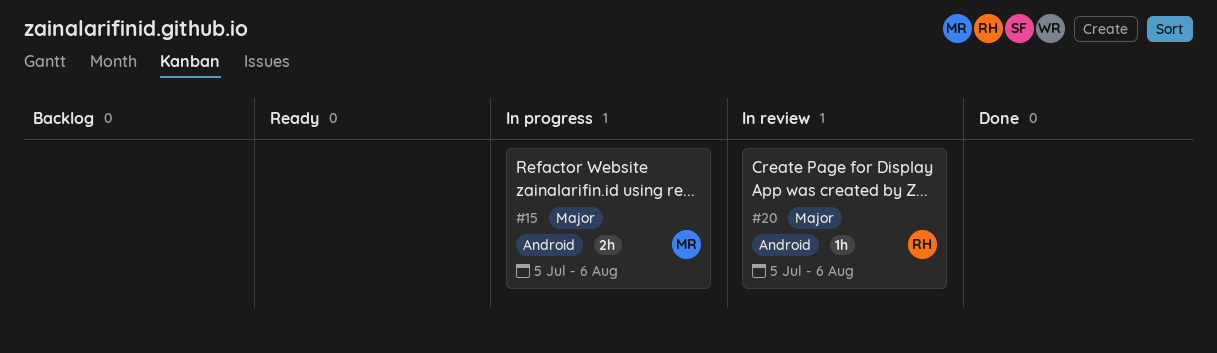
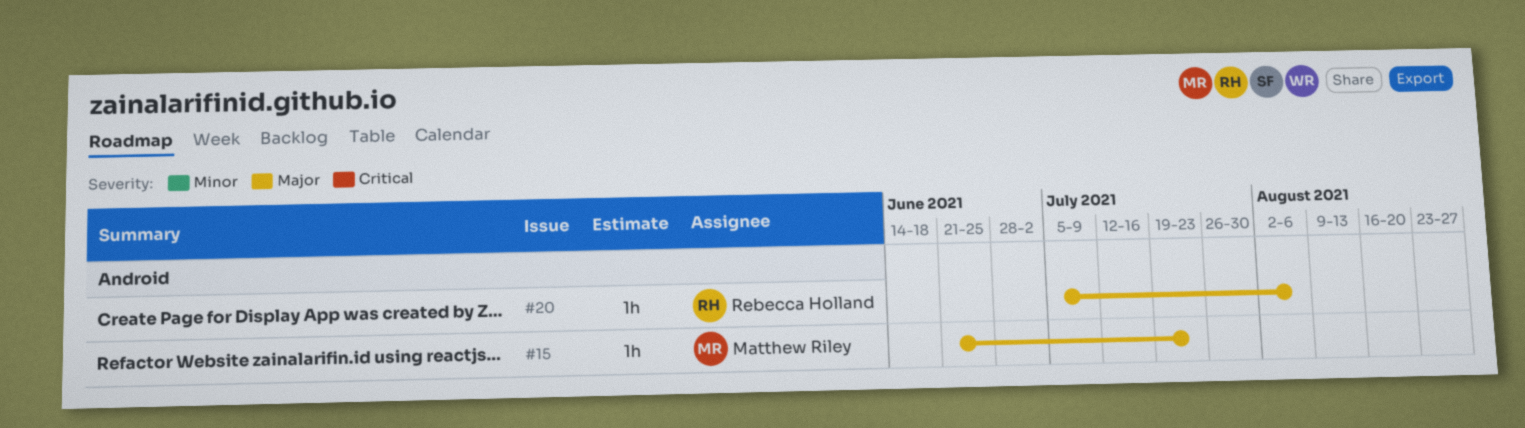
#15, estimate: 2h -> 1h
#15, start: Jul 5 -> Jun 21
#15, due: Aug 6 -> Jul 23

